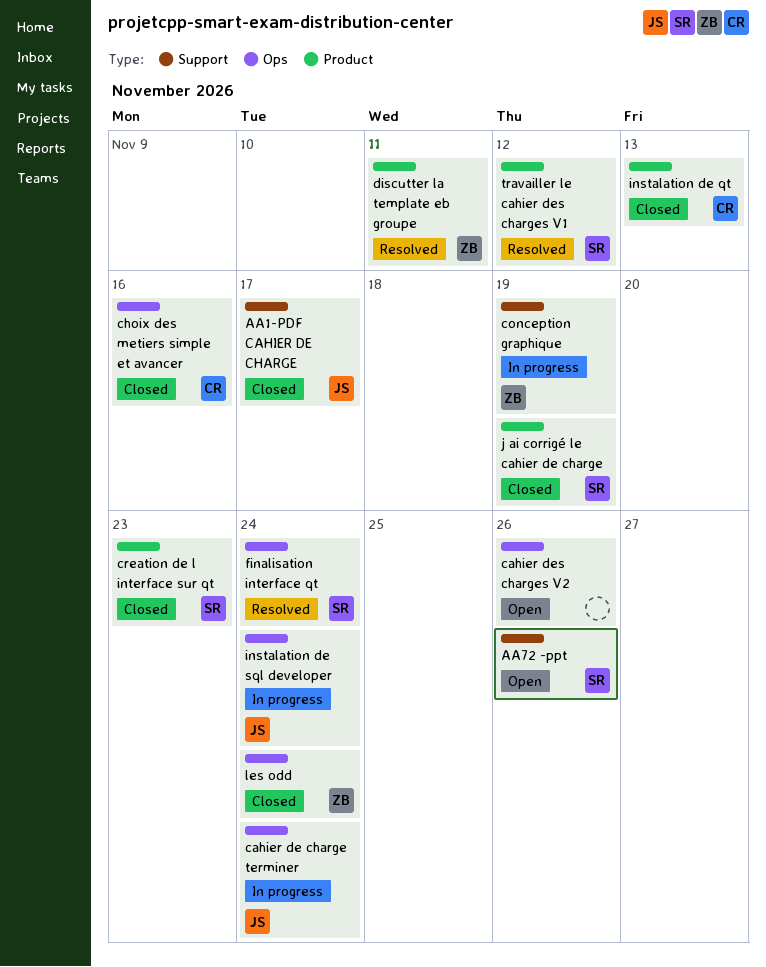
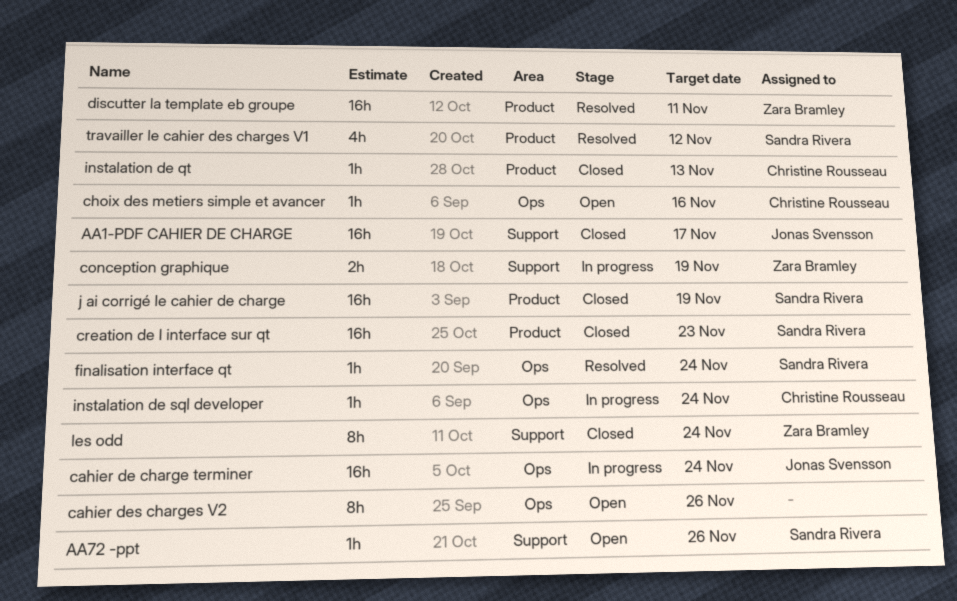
choix des metiers simple et avancer, status: Closed -> Open
instalation de sql developer, owner: Jonas Svensson -> Christine Rousseau
les odd, label: Ops -> Support

